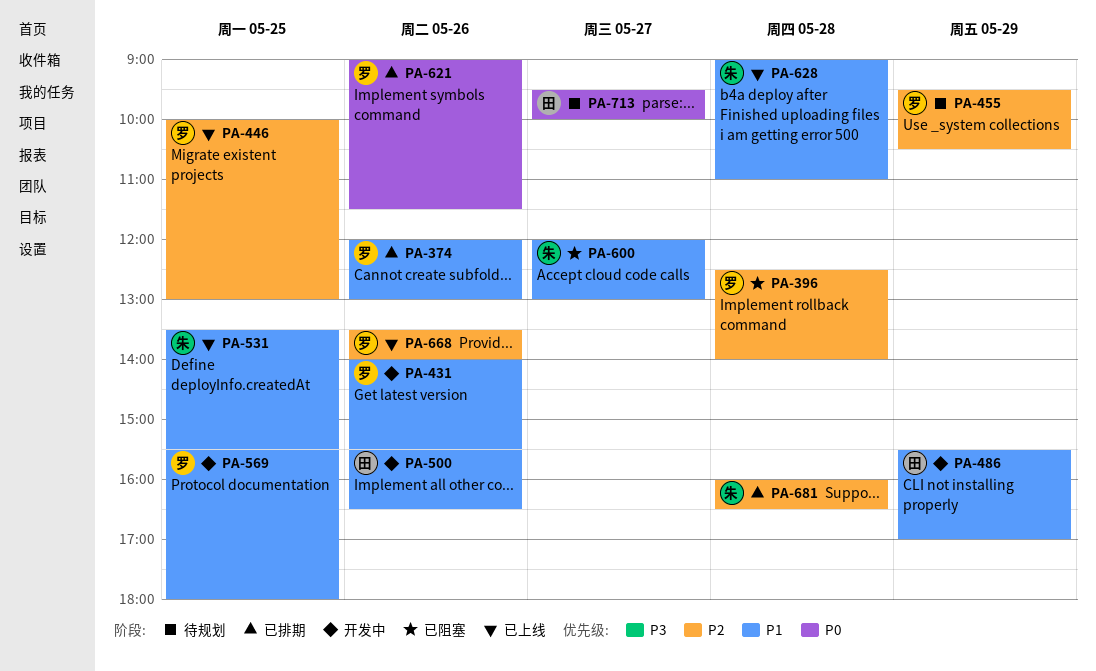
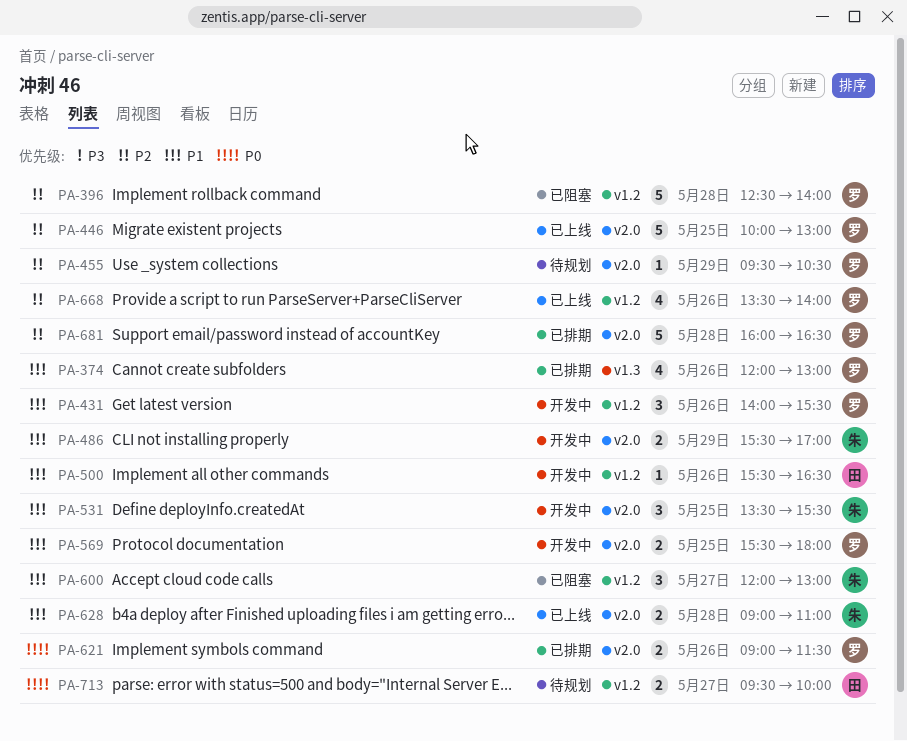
PA-486, owner: 田 -> 朱
PA-531, status: 已上线 -> 开发中
PA-681, owner: 朱 -> 罗

